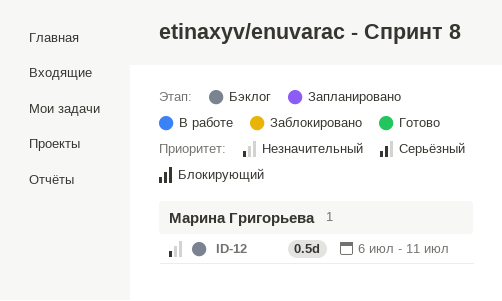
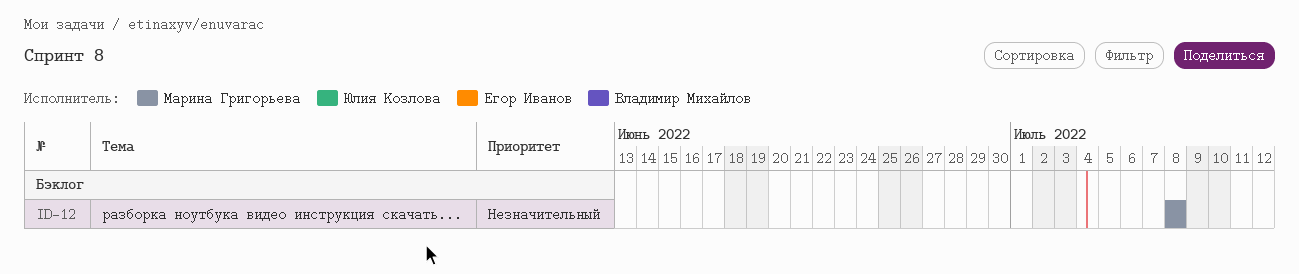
ID-12, start: Jul 6 -> Jul 8
ID-12, due: Jul 11 -> Jul 8

